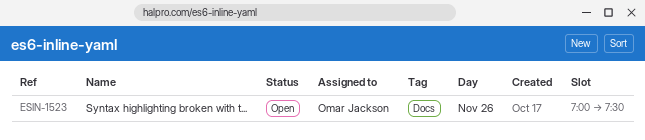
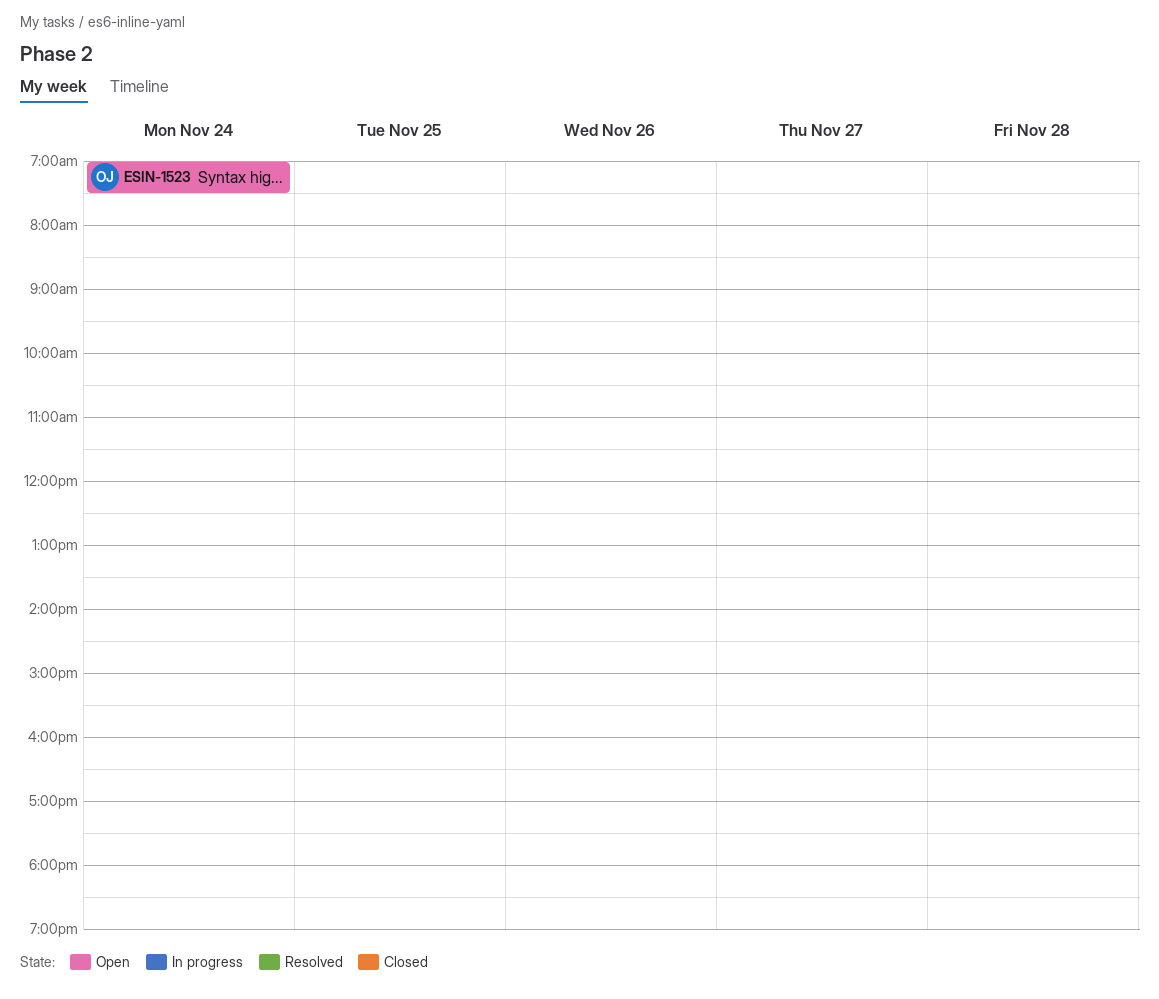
ESIN-1523, day: Nov 26 -> Nov 24

